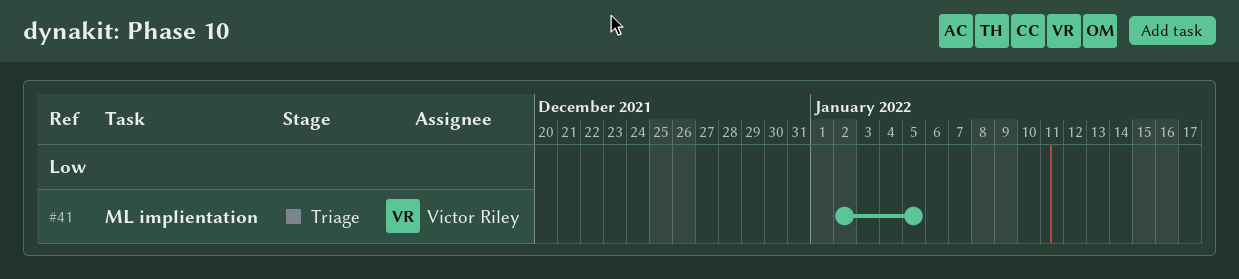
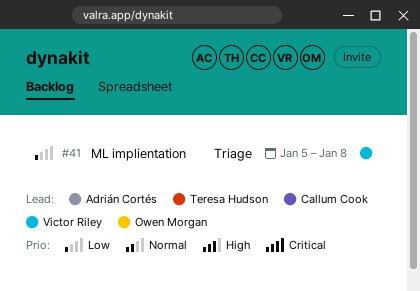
#41, start: Jan 2 -> Jan 5
#41, due: Jan 5 -> Jan 8

